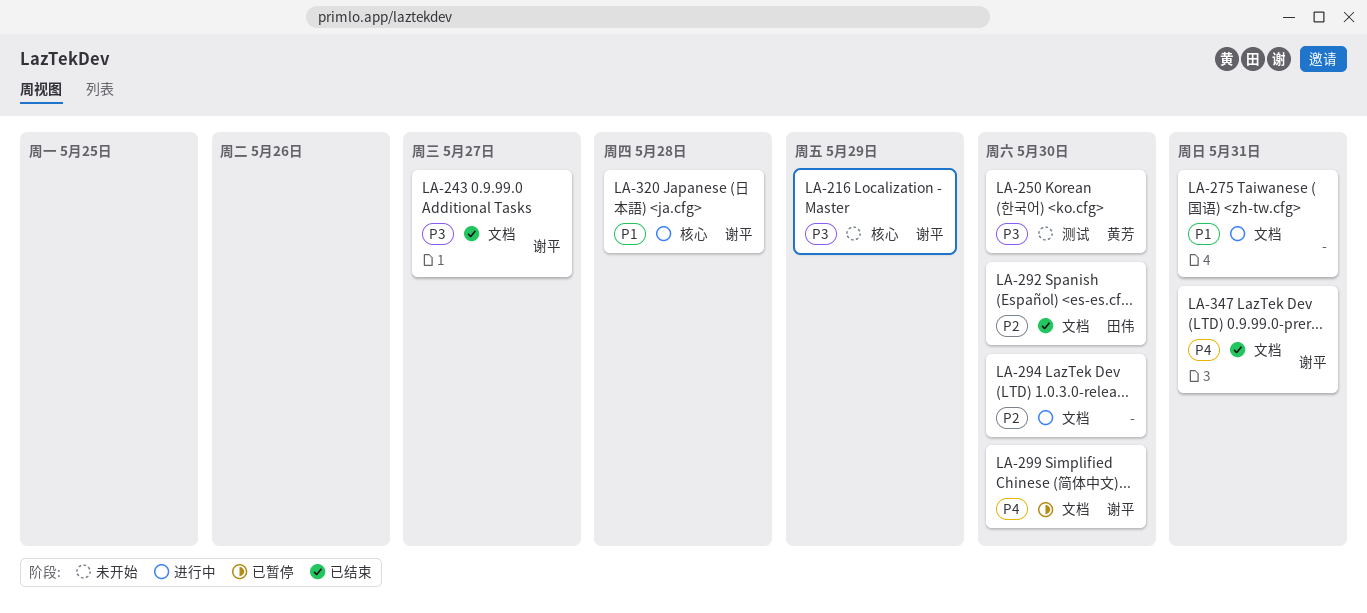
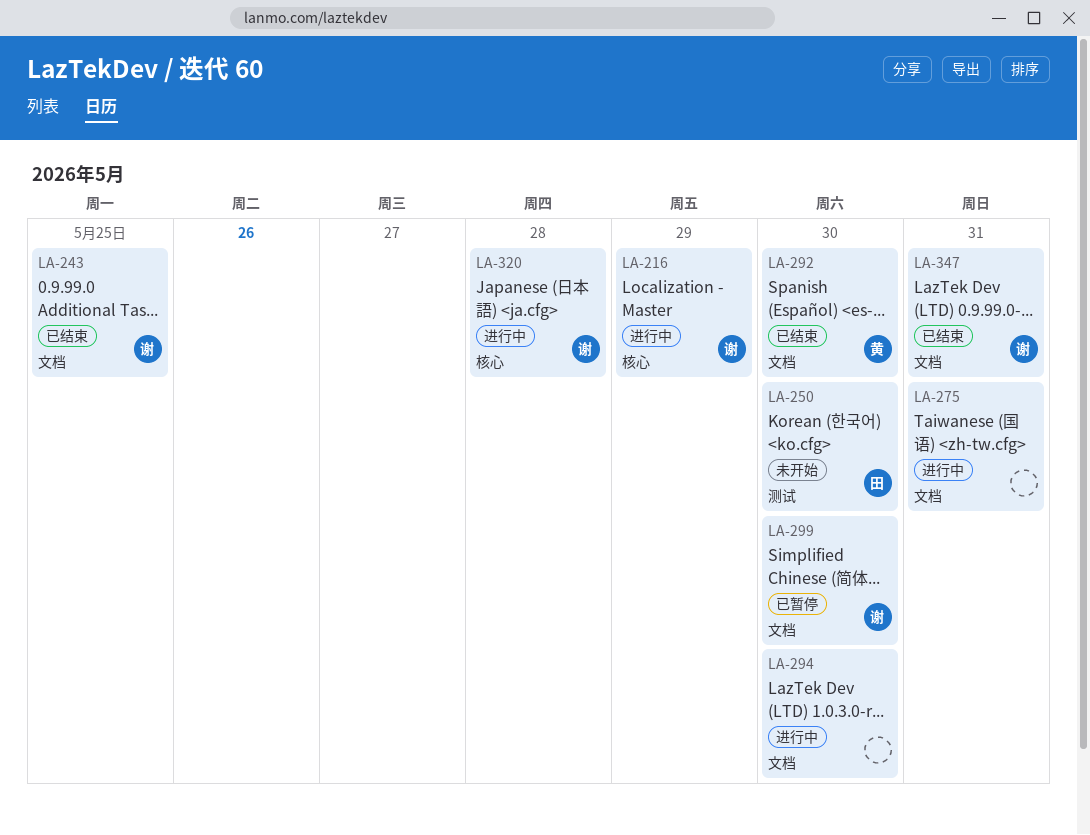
LA-216, status: 未开始 -> 进行中
LA-243, due: May 27 -> May 25
LA-250, owner: 黄芳 -> 田伟
LA-292, owner: 田伟 -> 黄芳

